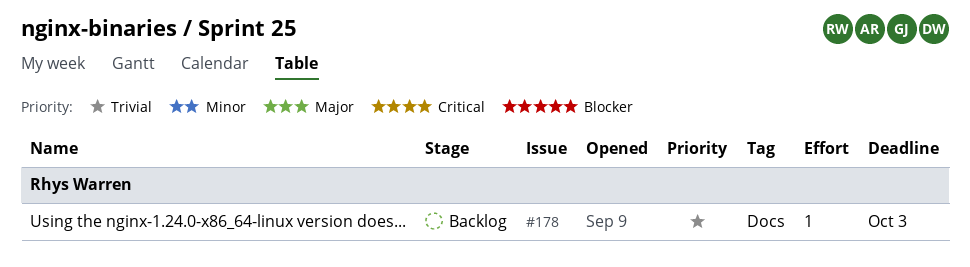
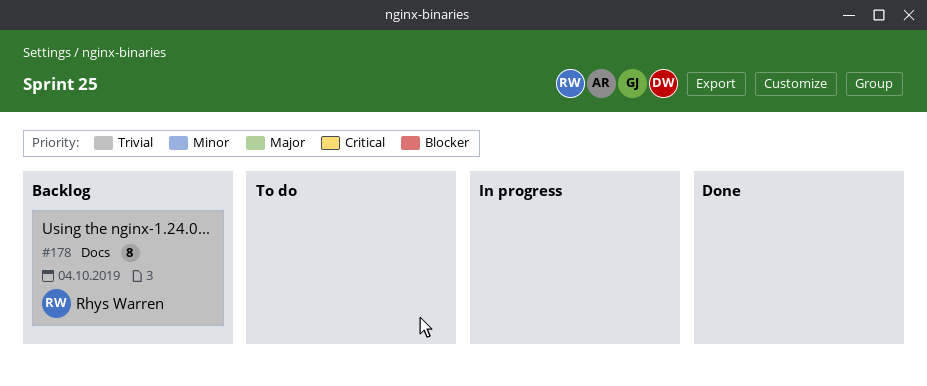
#178, estimate: 1 -> 8
#178, due: Oct 3 -> Oct 4

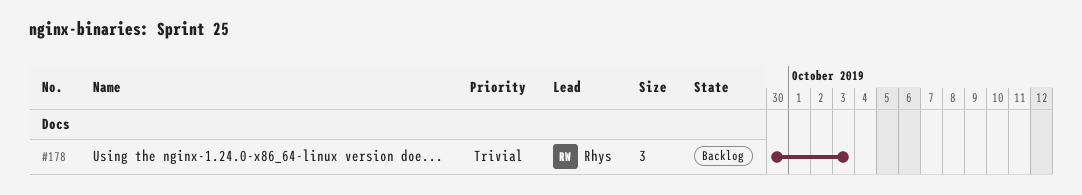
#178, estimate: 8 -> 3
#178, due: Oct 4 -> Oct 3

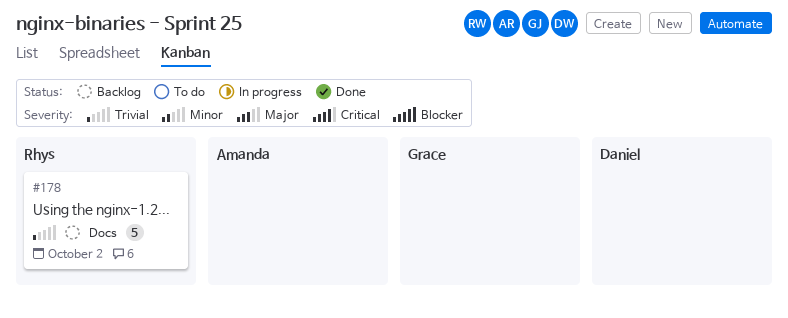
#178, estimate: 3 -> 5
#178, due: Oct 3 -> Oct 2

